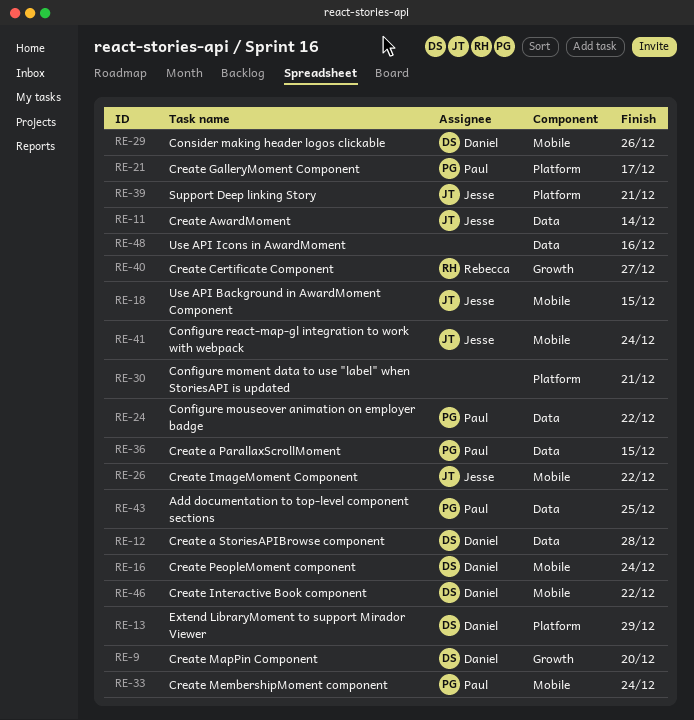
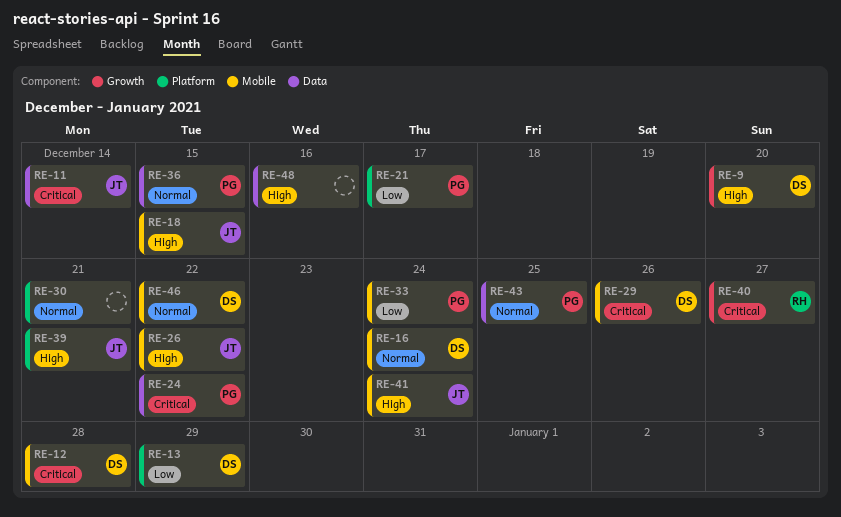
RE-12, label: Data -> Mobile

